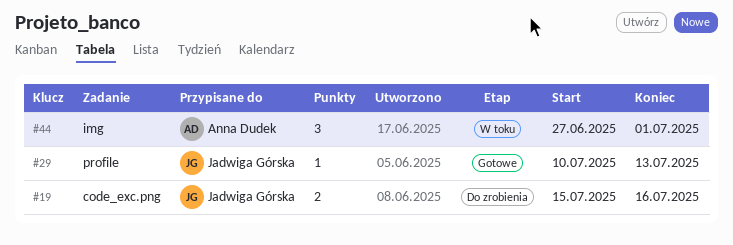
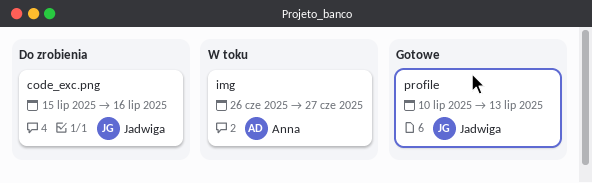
img, start: Jun 27 -> Jun 26
img, due: Jul 1 -> Jun 27

